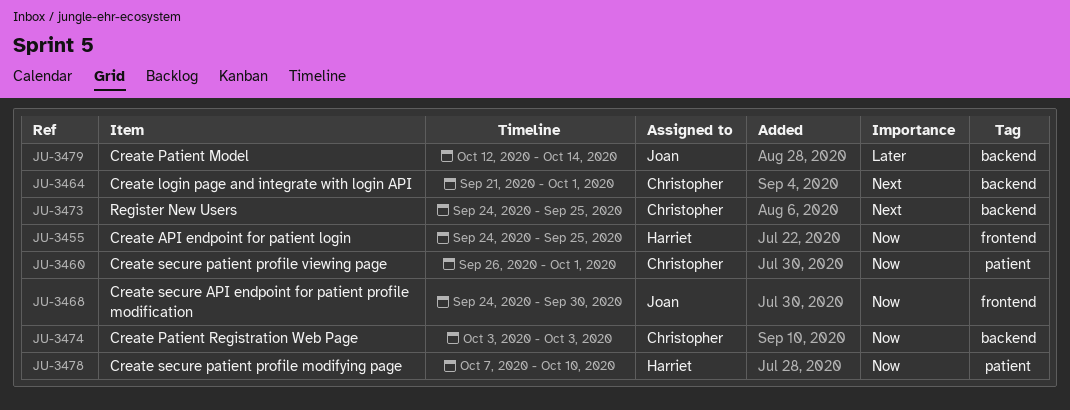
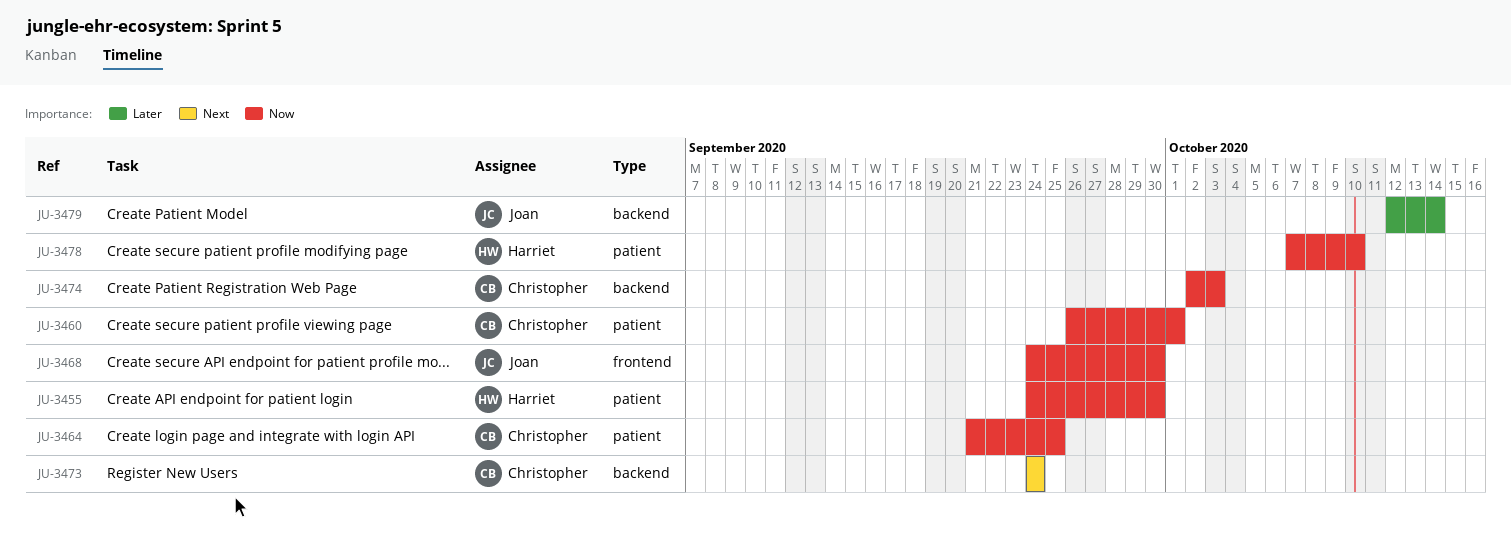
JU-3455, label: frontend -> patient
JU-3455, due: Sep 25 -> Sep 30
JU-3464, priority: Next -> Now
JU-3464, label: backend -> patient
JU-3464, due: Oct 1 -> Sep 25
JU-3473, due: Sep 25 -> Sep 24
JU-3474, start: Oct 3 -> Oct 2

